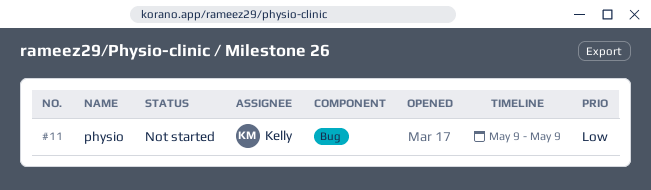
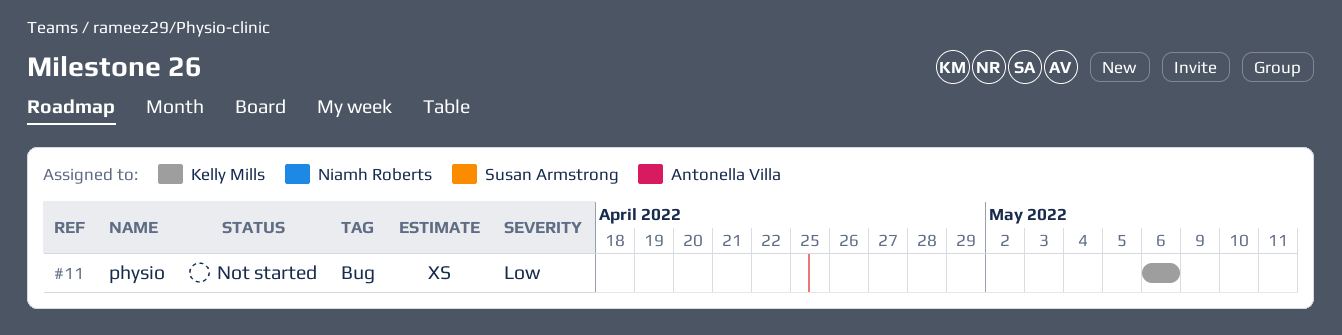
#11, start: May 9 -> May 6
#11, due: May 9 -> May 6

